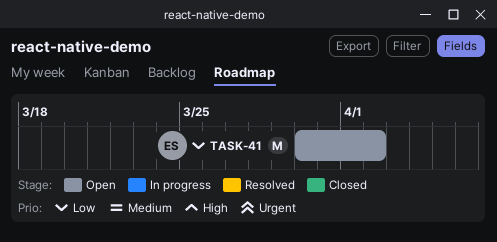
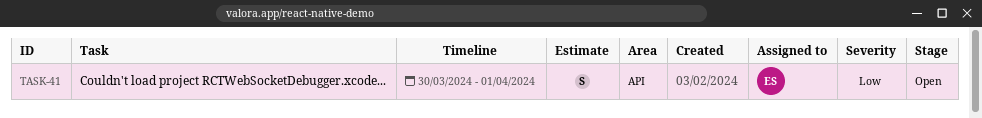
TASK-41, estimate: M -> S
TASK-41, due: Apr 2 -> Apr 1

